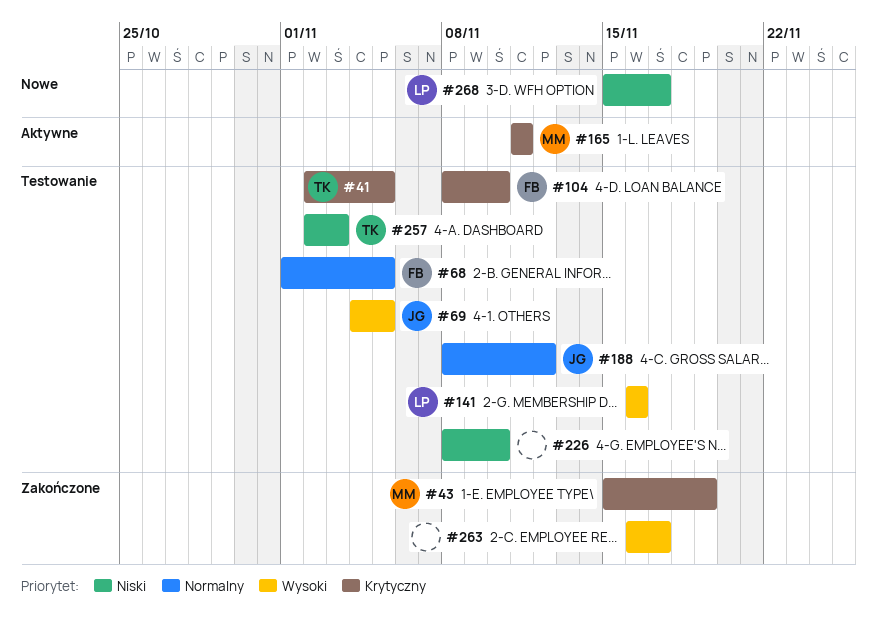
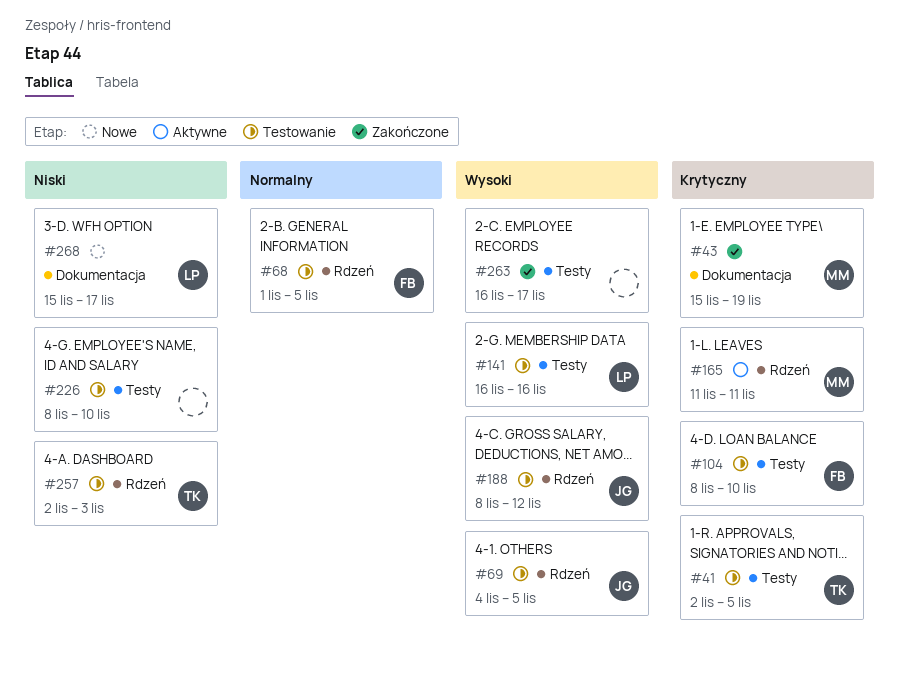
#188, priority: Normalny -> Wysoki

